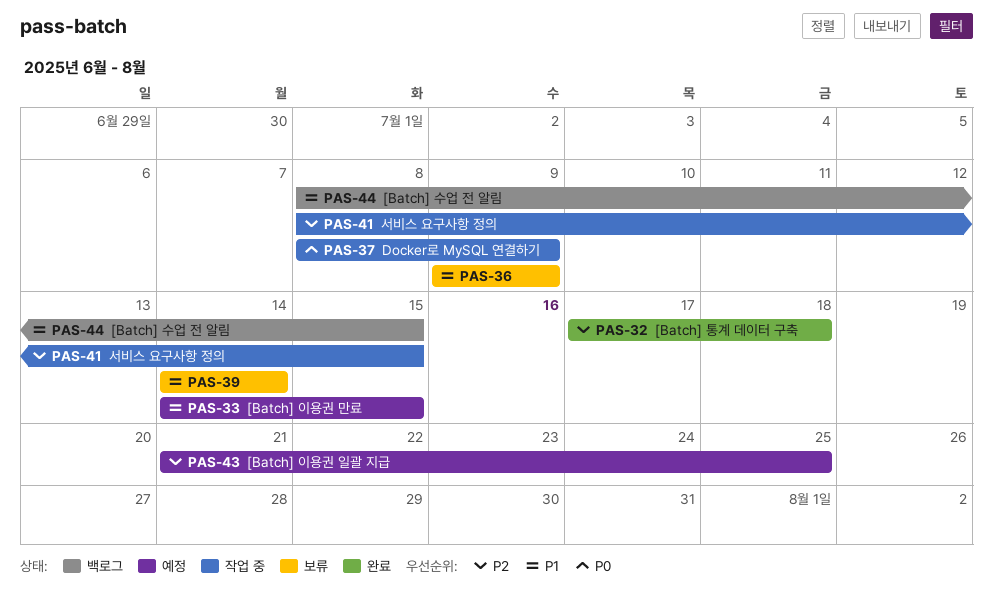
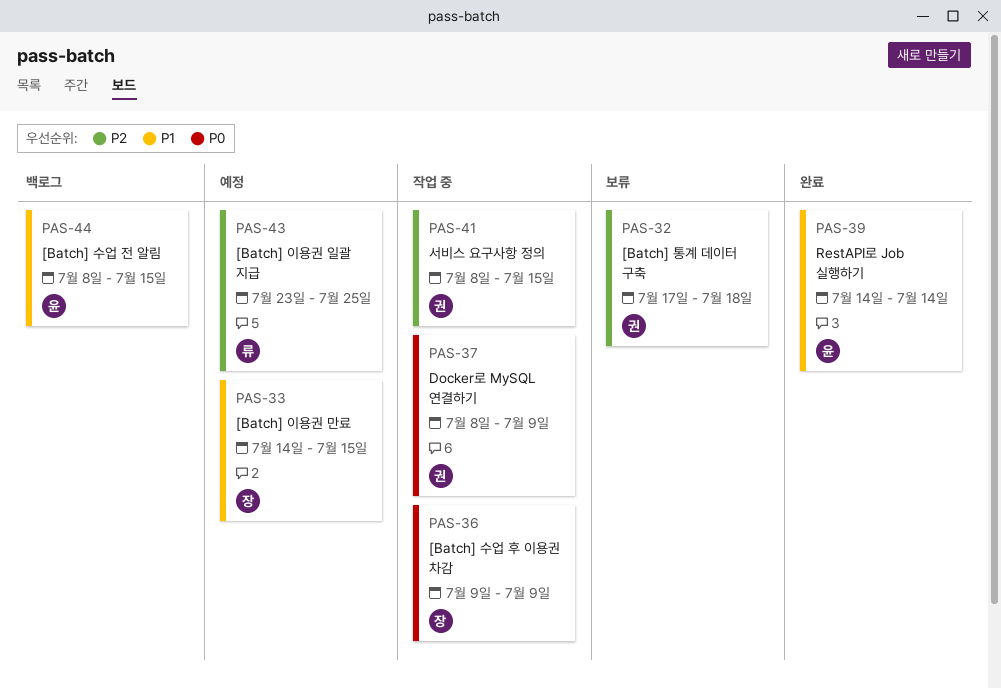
PAS-32, status: 완료 -> 보류
PAS-36, status: 보류 -> 작업 중
PAS-36, priority: P1 -> P0
PAS-39, status: 보류 -> 완료
PAS-43, start: Jul 21 -> Jul 23

